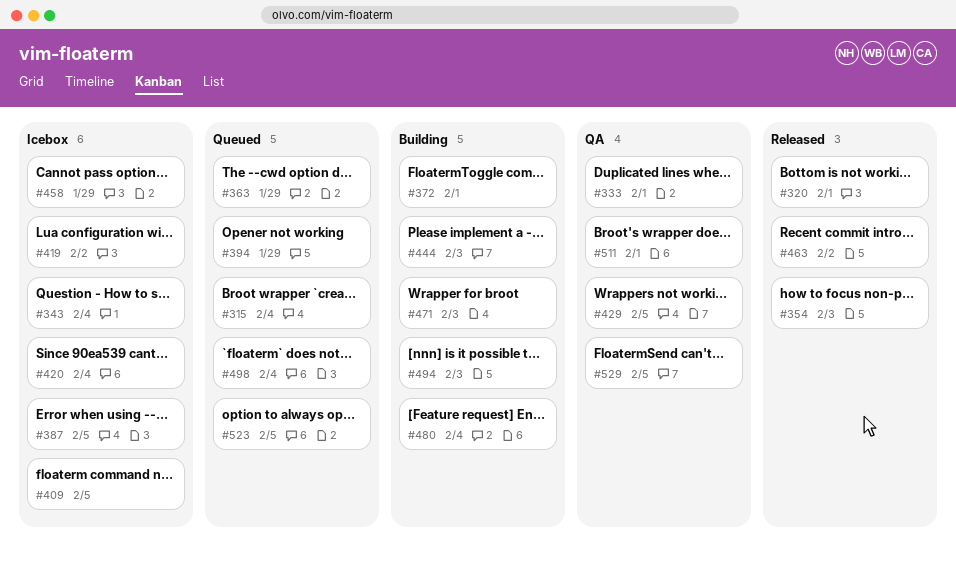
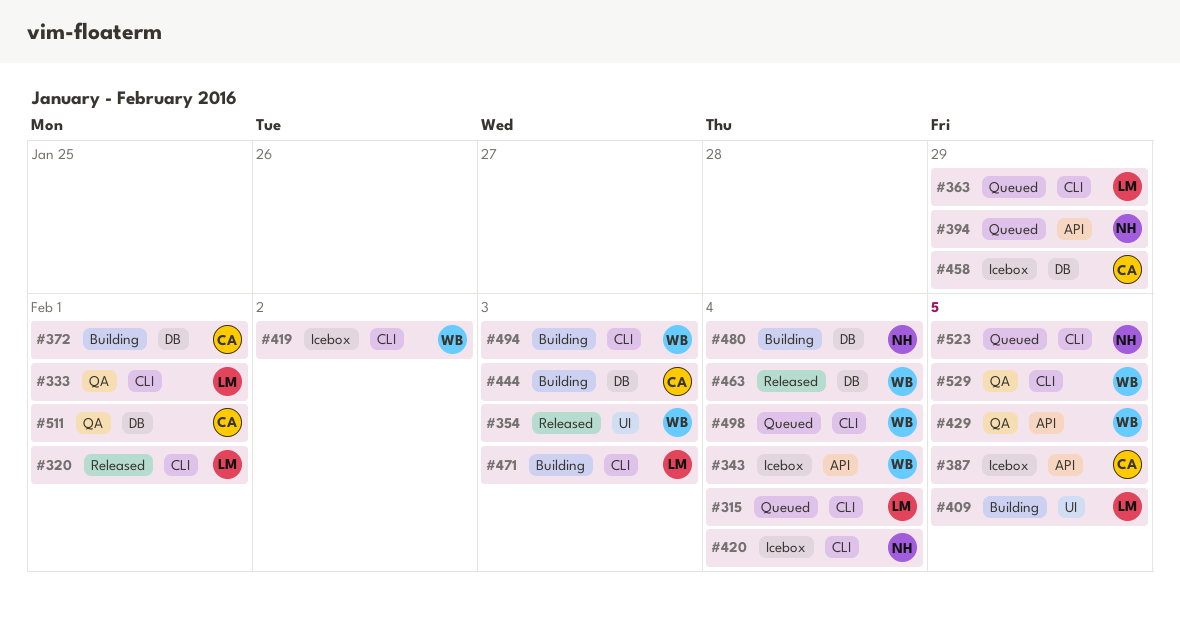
#409, status: Icebox -> Building
#463, due: Feb 2 -> Feb 4

